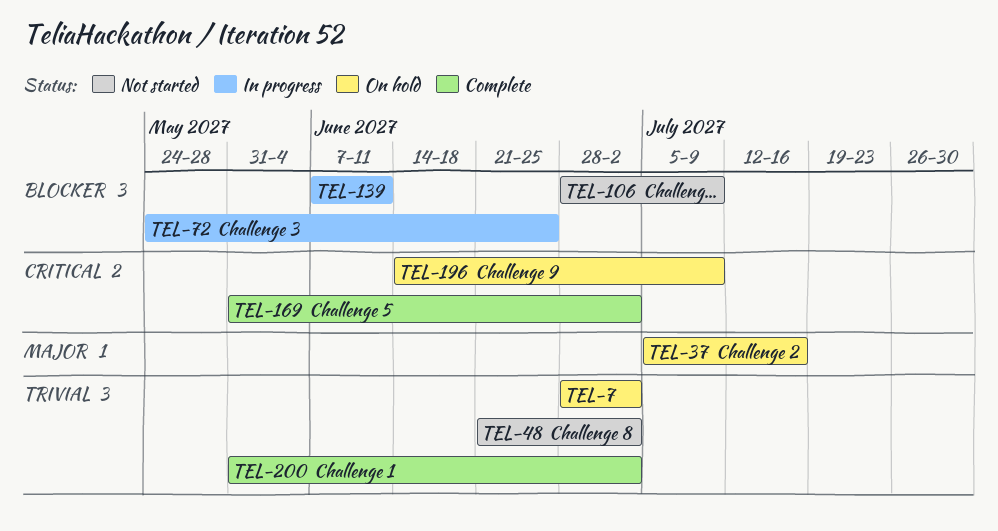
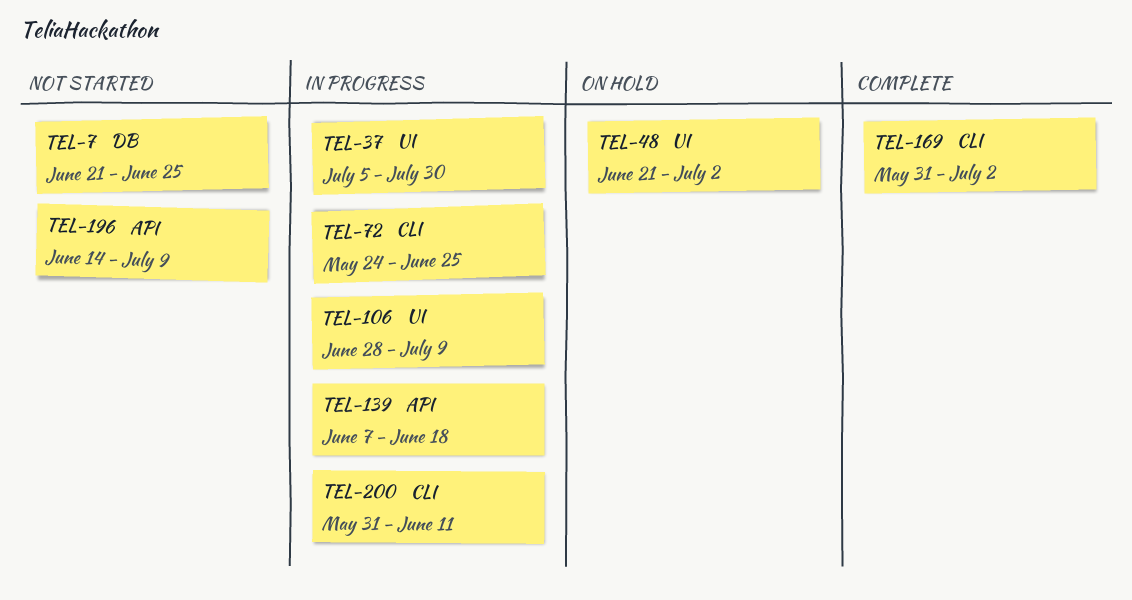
TEL-7, status: On hold -> Not started
TEL-7, start: Jun 28 -> Jun 21
TEL-7, due: Jul 2 -> Jun 25
TEL-37, status: On hold -> In progress
TEL-37, due: Jul 16 -> Jul 30
TEL-48, status: Not started -> On hold
TEL-106, status: Not started -> In progress
TEL-139, due: Jun 11 -> Jun 18
TEL-196, status: On hold -> Not started
TEL-200, status: Complete -> In progress
TEL-200, due: Jul 2 -> Jun 11

